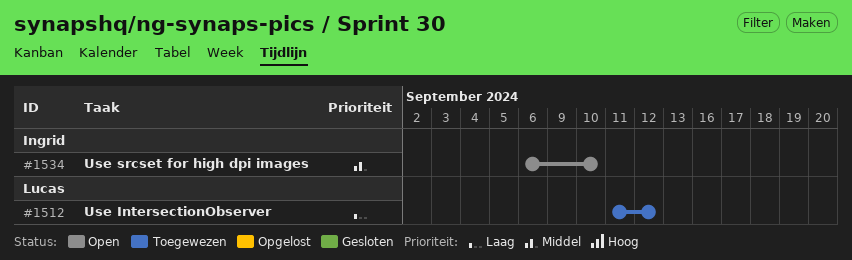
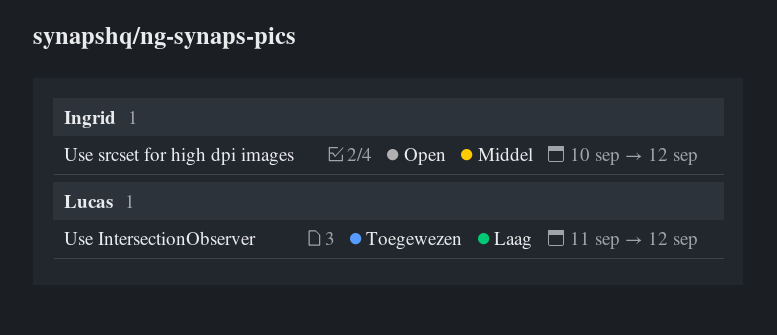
Use srcset for high dpi images, start: Sep 6 -> Sep 10
Use srcset for high dpi images, due: Sep 10 -> Sep 12

